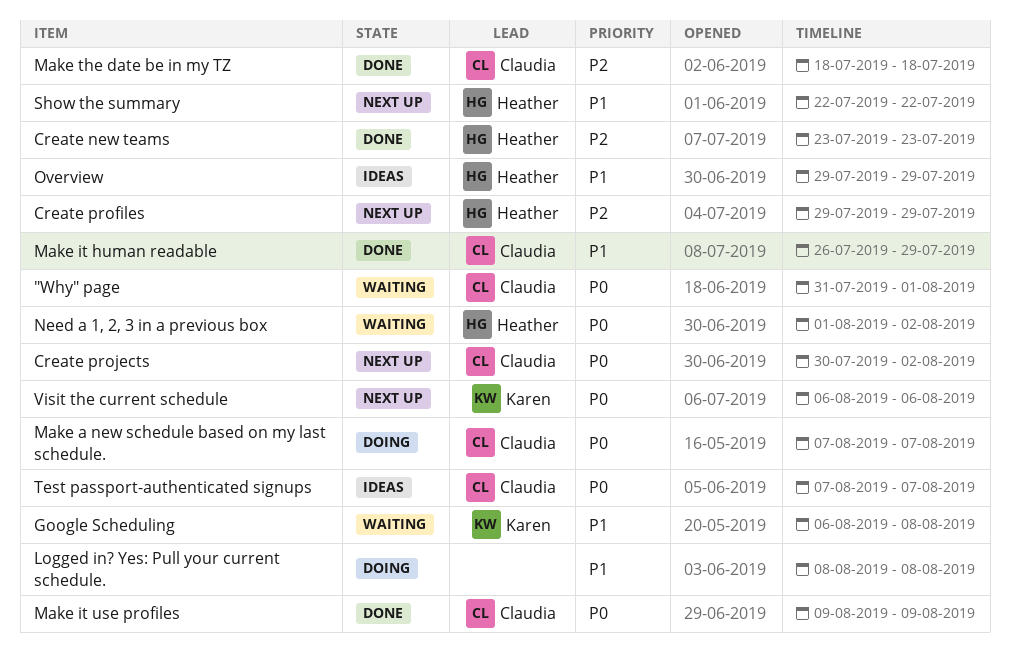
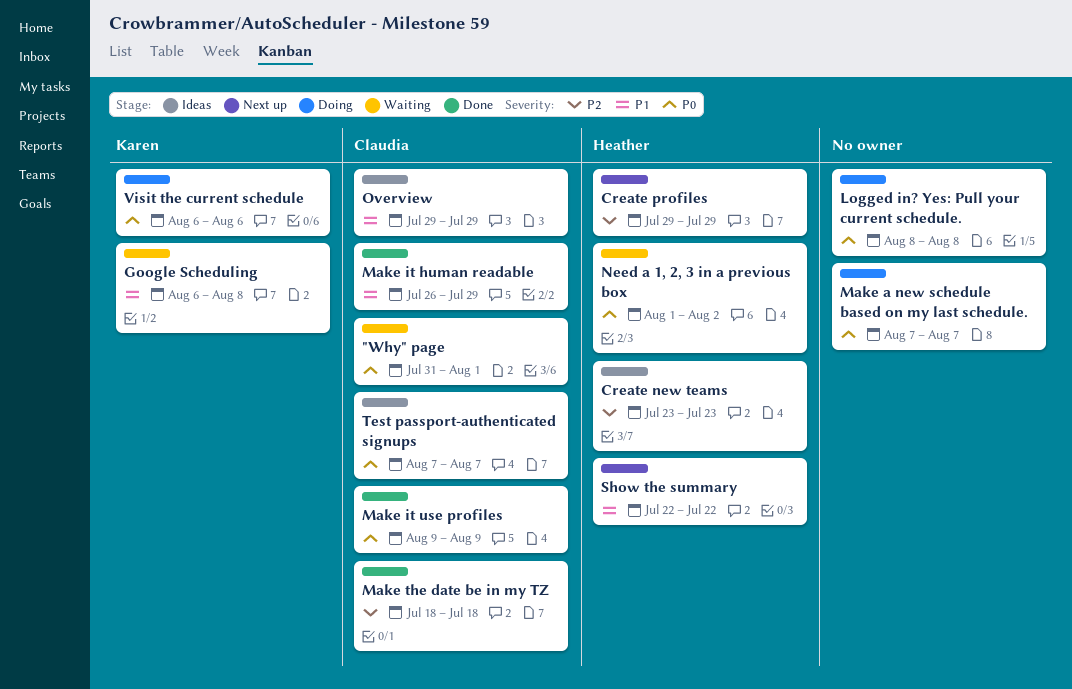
Create new teams, status: Done -> Ideas
Create projects: present -> none
Logged in? Yes: Pull your current schedule., priority: P1 -> P0
Make a new schedule based on my last schedule., owner: Claudia -> none
Overview, owner: Heather -> Claudia
Visit the current schedule, status: Next up -> Doing

